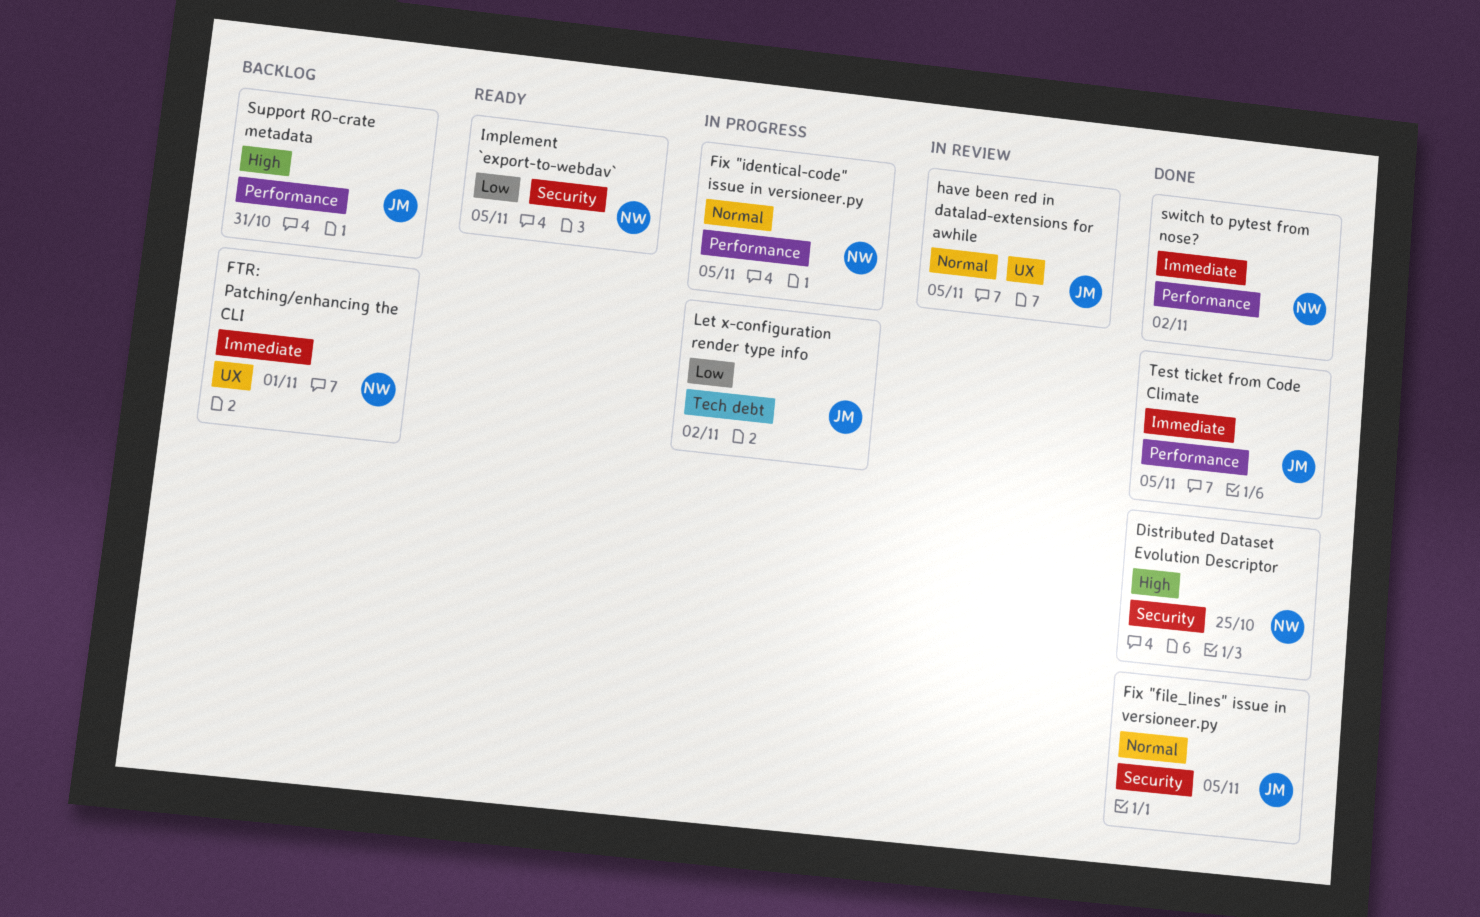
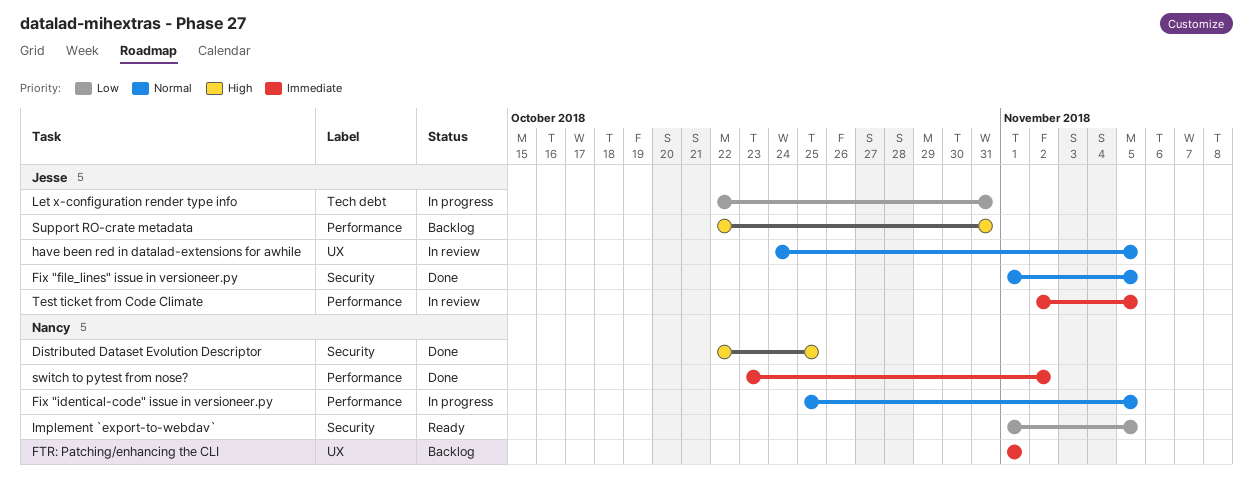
Let x-configuration render type info, due: Nov 2 -> Oct 31
Test ticket from Code Climate, status: Done -> In review

